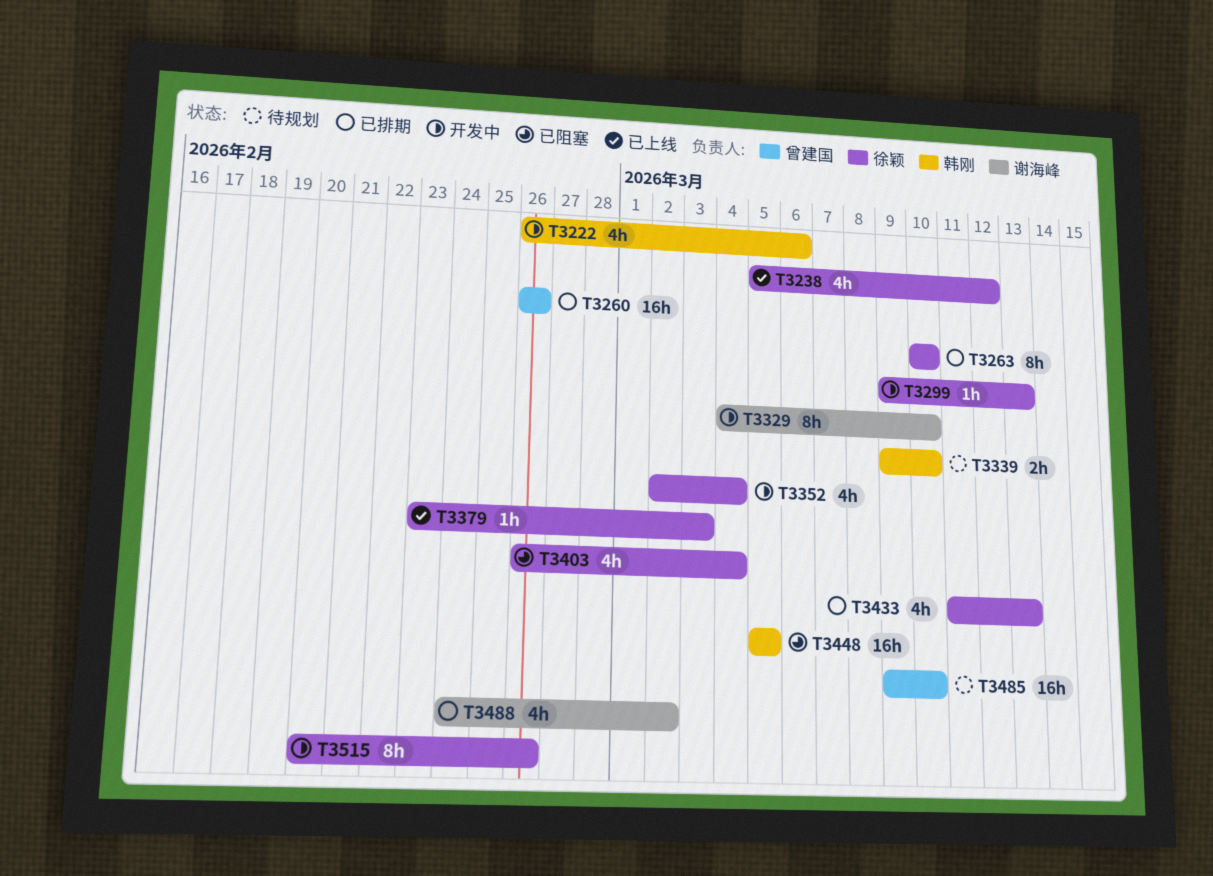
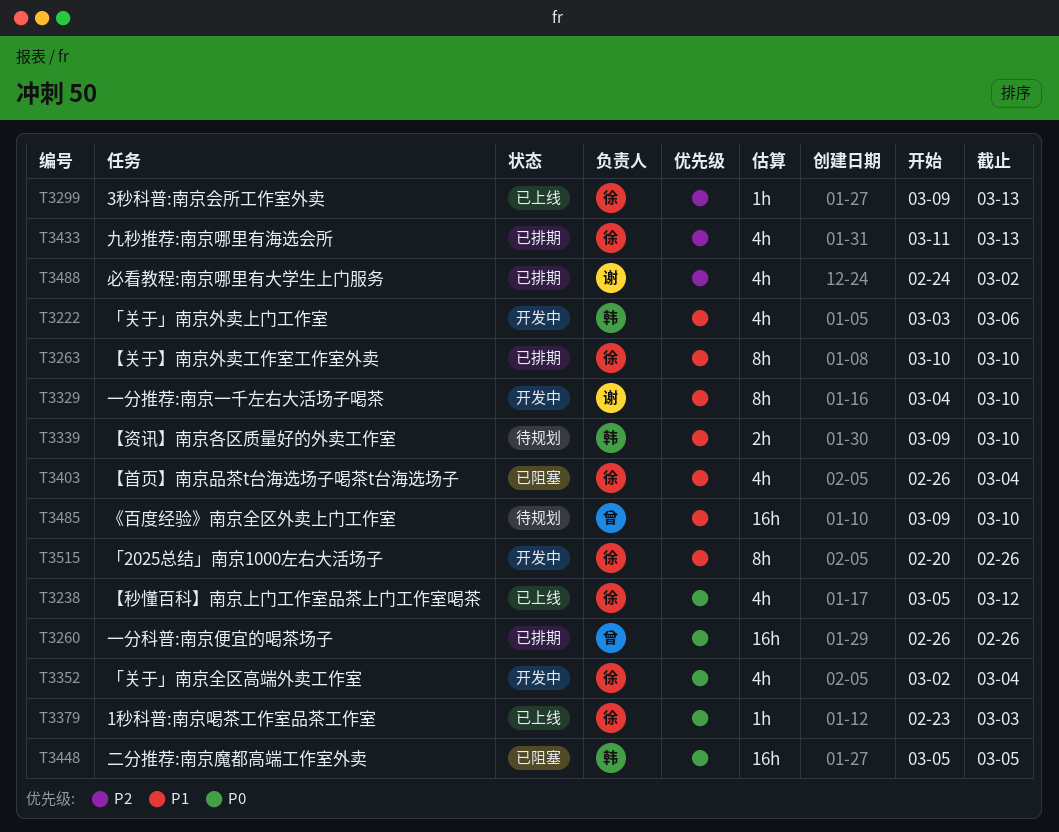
T3222, start: Feb 26 -> Mar 3
T3299, status: 开发中 -> 已上线

